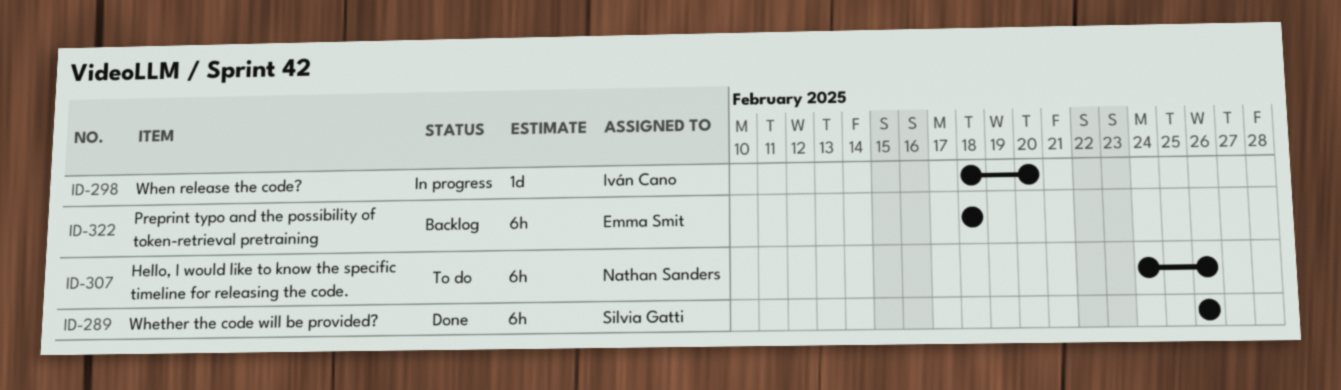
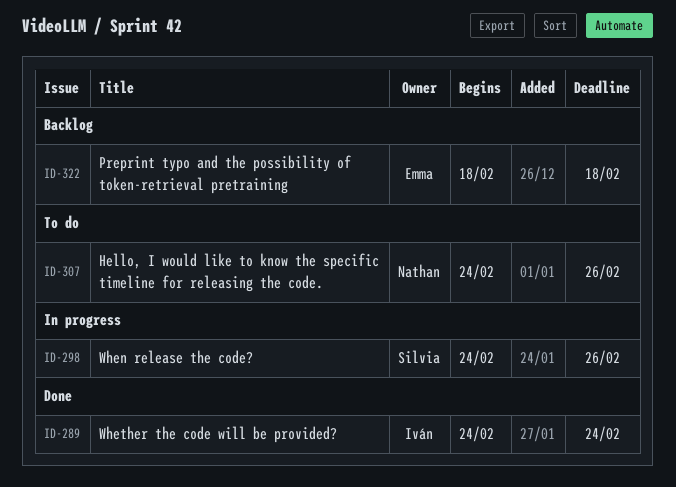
ID-289, owner: Silvia Gatti -> Iván Cano
ID-289, start: Feb 26 -> Feb 24
ID-289, due: Feb 26 -> Feb 24
ID-298, owner: Iván Cano -> Silvia Gatti
ID-298, start: Feb 18 -> Feb 24
ID-298, due: Feb 20 -> Feb 26

